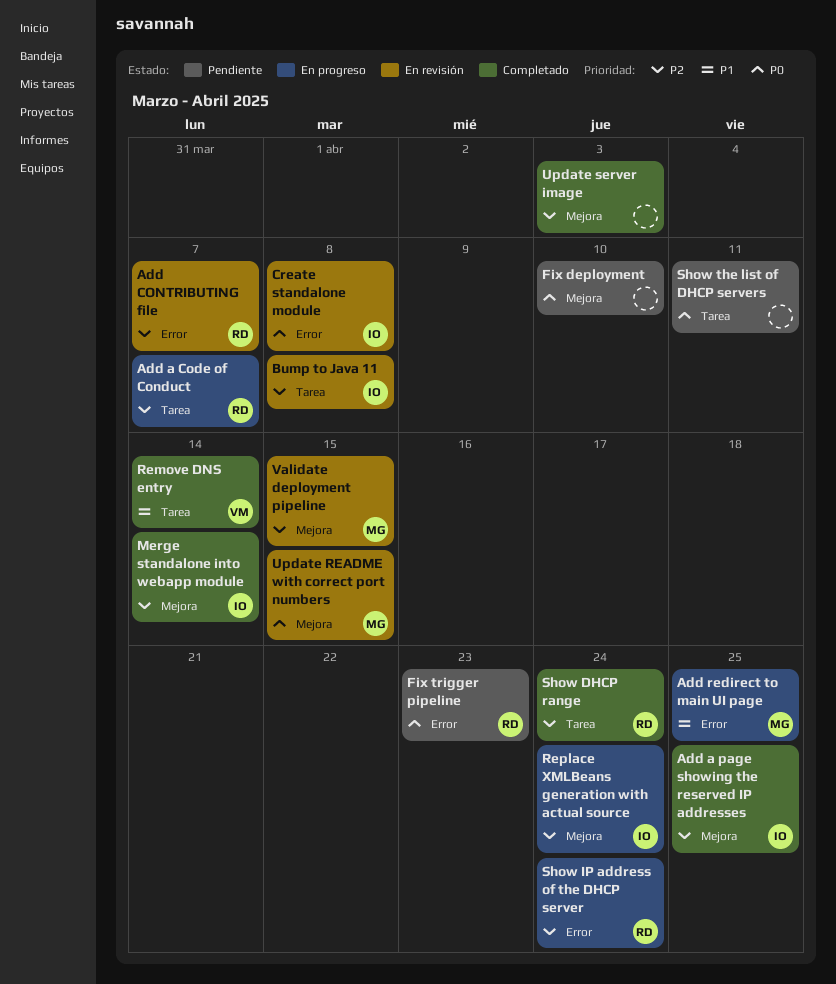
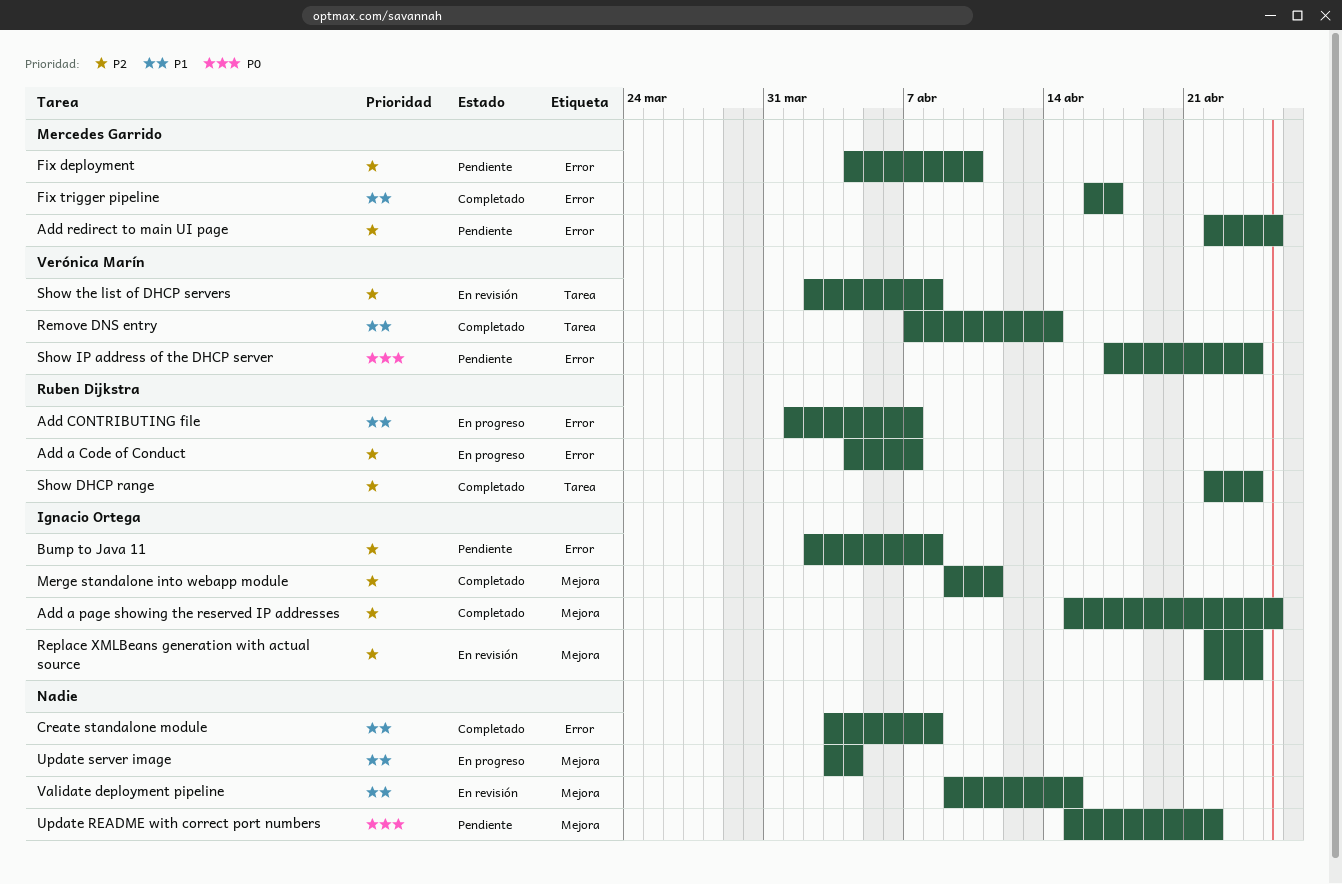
Add a Code of Conduct, label: Tarea -> Error
Add CONTRIBUTING file, status: En revisión -> En progreso
Add CONTRIBUTING file, priority: P2 -> P1
Add redirect to main UI page, status: En progreso -> Pendiente
Add redirect to main UI page, priority: P1 -> P2
Bump to Java 11, status: En revisión -> Pendiente
Bump to Java 11, label: Tarea -> Error
Create standalone module, status: En revisión -> Completado
Create standalone module, owner: Ignacio Ortega -> none
Create standalone module, priority: P0 -> P1
Fix deployment, owner: none -> Mercedes Garrido
Fix deployment, priority: P0 -> P2
Fix deployment, label: Mejora -> Error
Fix trigger pipeline, status: Pendiente -> Completado
Fix trigger pipeline, owner: Ruben Dijkstra -> Mercedes Garrido
Fix trigger pipeline, priority: P0 -> P1
Fix trigger pipeline, due: Apr 23 -> Apr 17
Merge standalone into webapp module, due: Apr 14 -> Apr 11
Replace XMLBeans generation with actual source, status: En progreso -> En revisión
Show IP address of the DHCP server, status: En progreso -> Pendiente
Show IP address of the DHCP server, owner: Ruben Dijkstra -> Verónica Marín
Show IP address of the DHCP server, priority: P2 -> P0
Show the list of DHCP servers, status: Pendiente -> En revisión
Show the list of DHCP servers, owner: none -> Verónica Marín
Show the list of DHCP servers, priority: P0 -> P2
Show the list of DHCP servers, due: Apr 11 -> Apr 8
Update README with correct port numbers, status: En revisión -> Pendiente
Update README with correct port numbers, owner: Mercedes Garrido -> none
Update README with correct port numbers, due: Apr 15 -> Apr 22
Update server image, status: Completado -> En progreso
Update server image, priority: P2 -> P1
Update server image, due: Apr 3 -> Apr 4
Validate deployment pipeline, owner: Mercedes Garrido -> none
Validate deployment pipeline, priority: P2 -> P1

